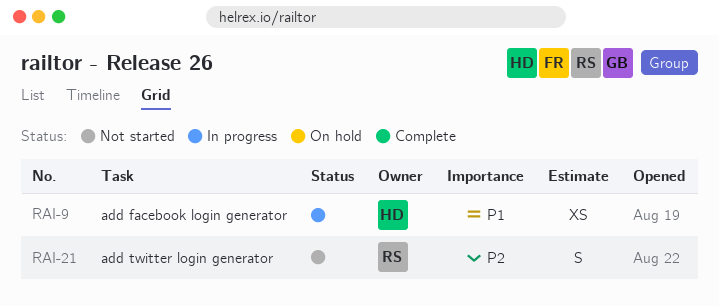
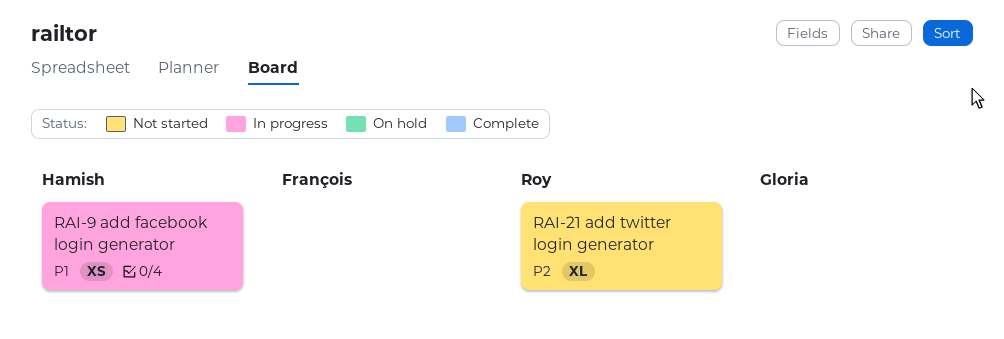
RAI-21, estimate: S -> XL

